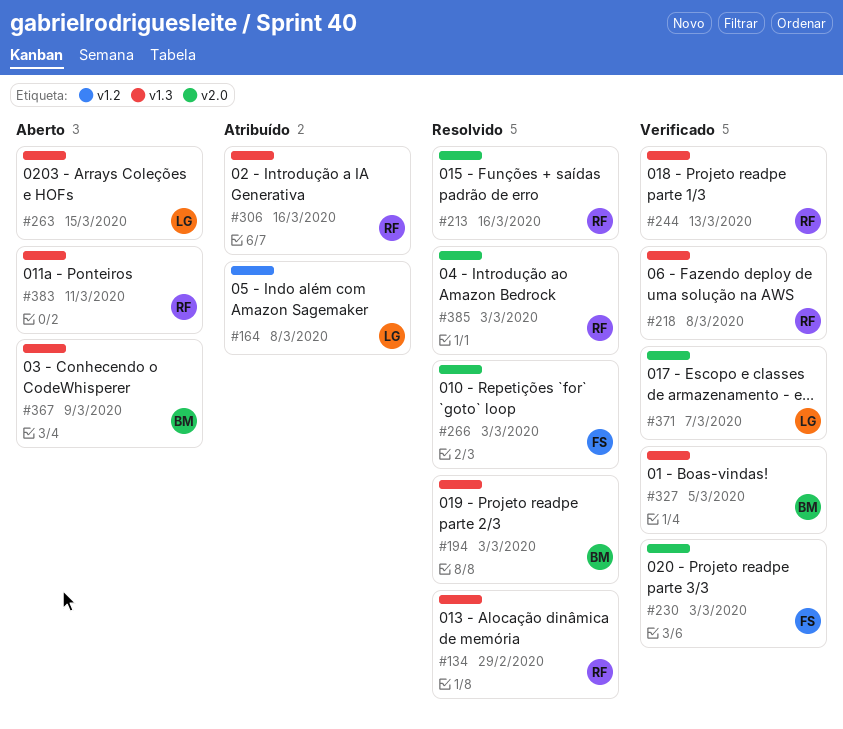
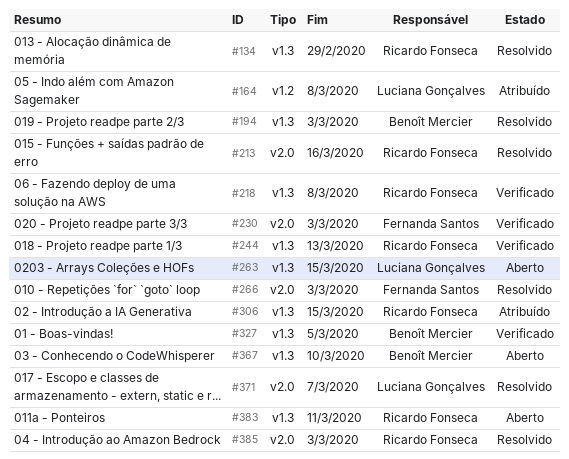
#306, due: Mar 16 -> Mar 15
#367, due: Mar 9 -> Mar 10
#371, status: Verificado -> Resolvido

